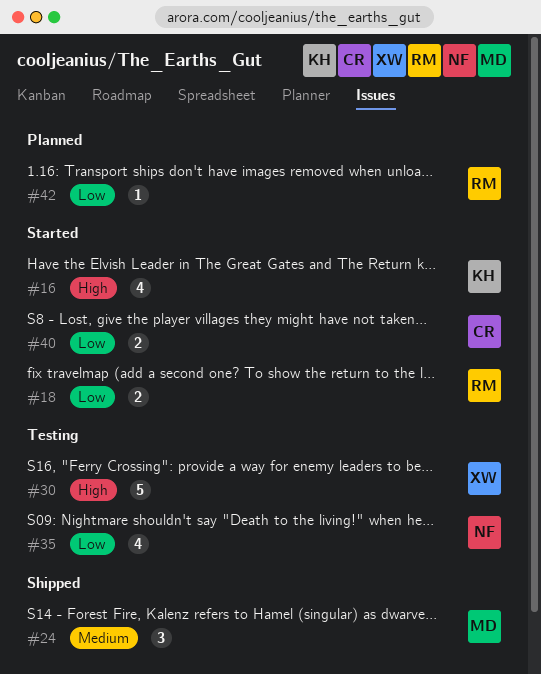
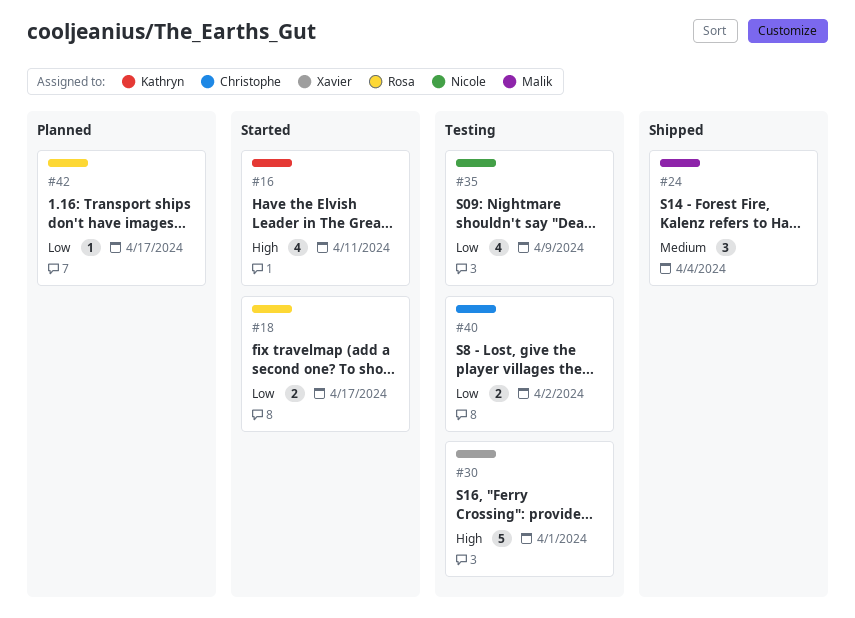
#40, status: Started -> Testing

